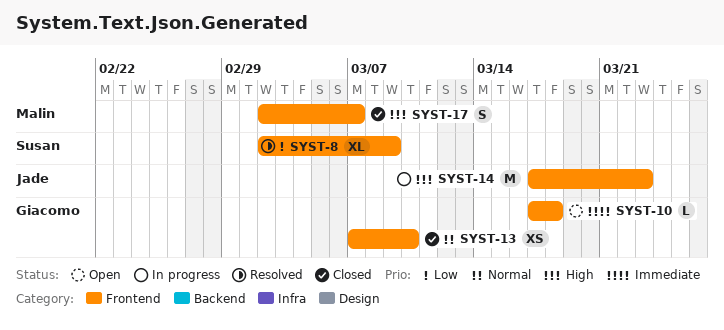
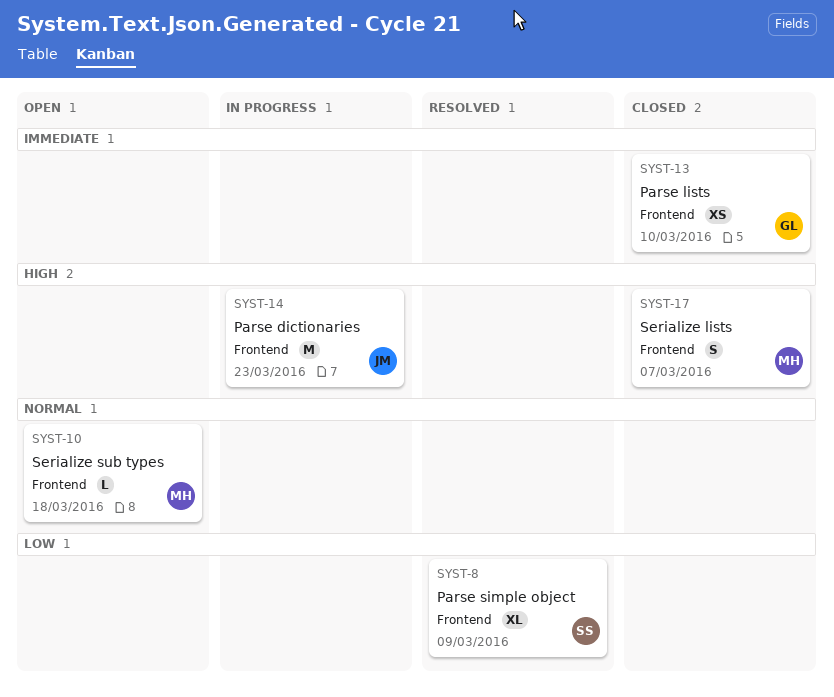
SYST-10, owner: Giacomo -> Malin
SYST-10, priority: Immediate -> Normal
SYST-13, priority: Normal -> Immediate

